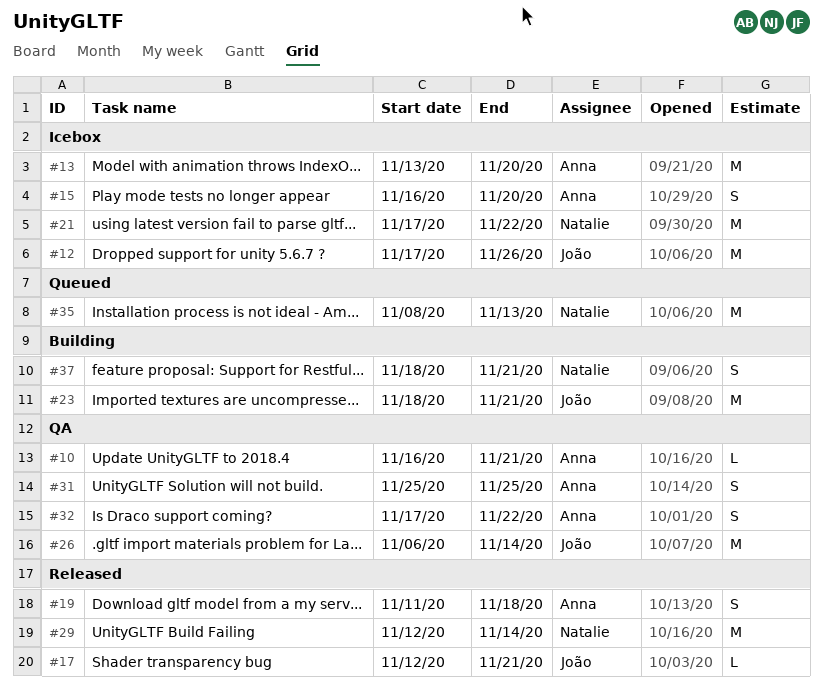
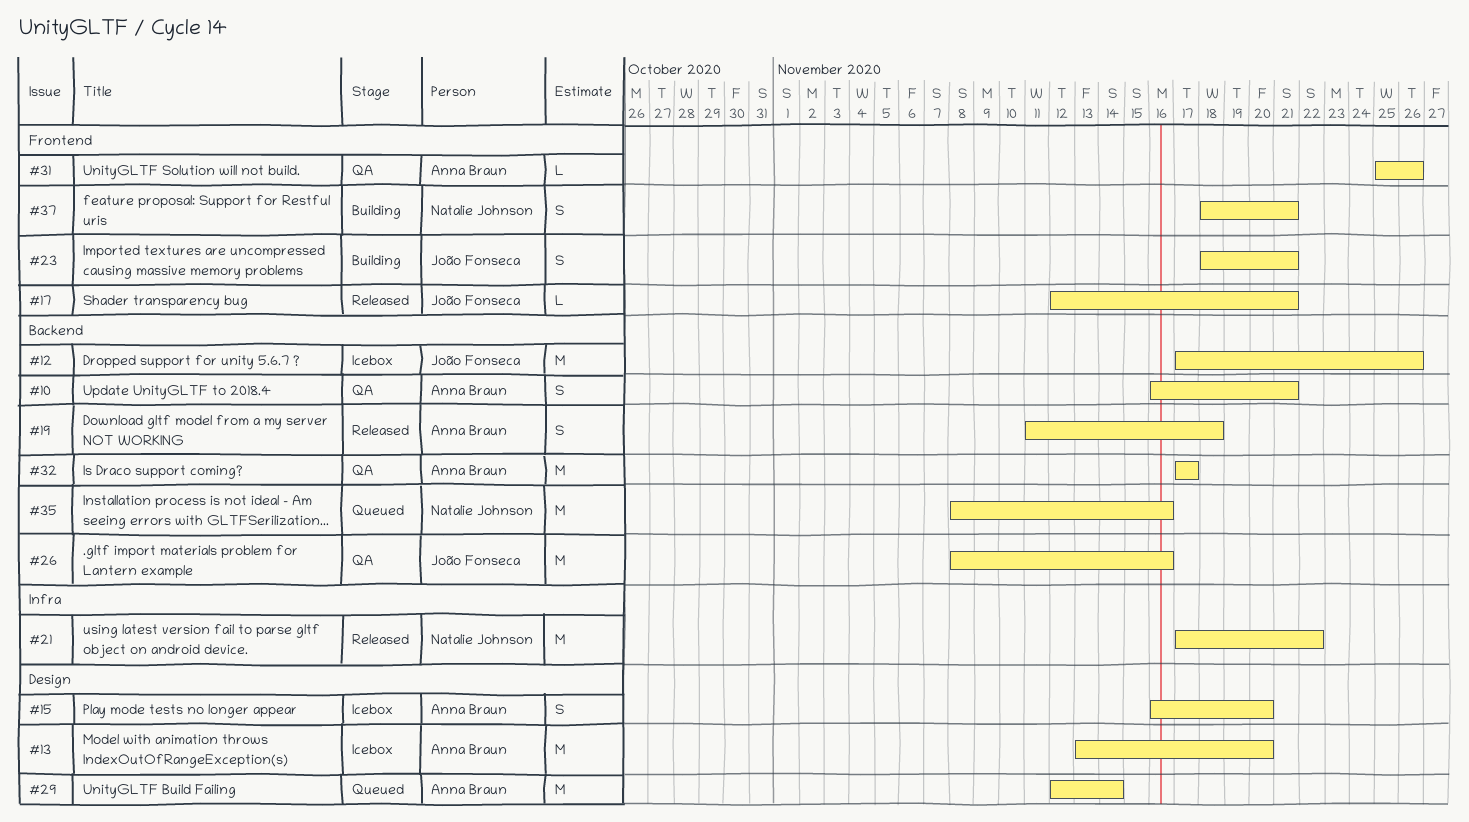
#10, estimate: L -> S
#21, status: Icebox -> Released
#23, estimate: M -> S
#26, start: Nov 6 -> Nov 8
#26, due: Nov 14 -> Nov 16
#29, status: Released -> Queued
#29, owner: Natalie Johnson -> Anna Braun
#31, estimate: S -> L
#31, due: Nov 25 -> Nov 26
#32, estimate: S -> M
#32, due: Nov 22 -> Nov 17
#35, due: Nov 13 -> Nov 16

